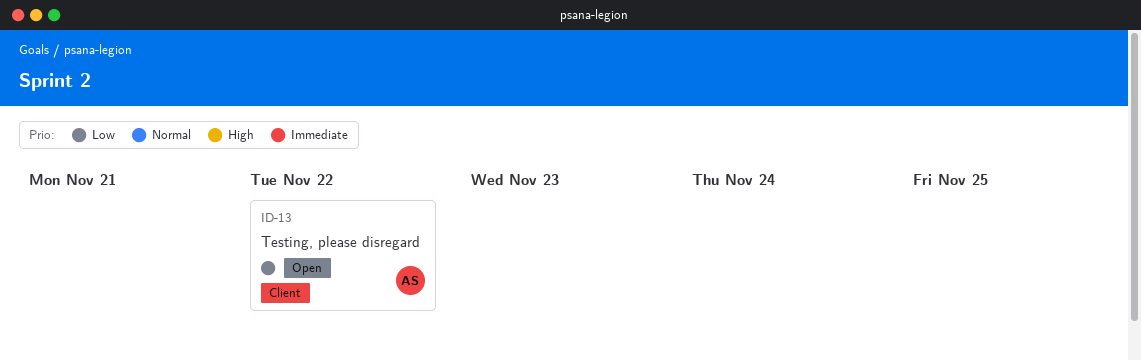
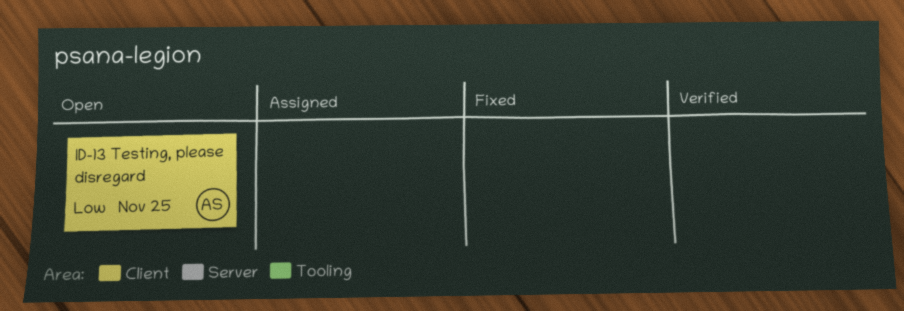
ID-13, due: Nov 22 -> Nov 25

